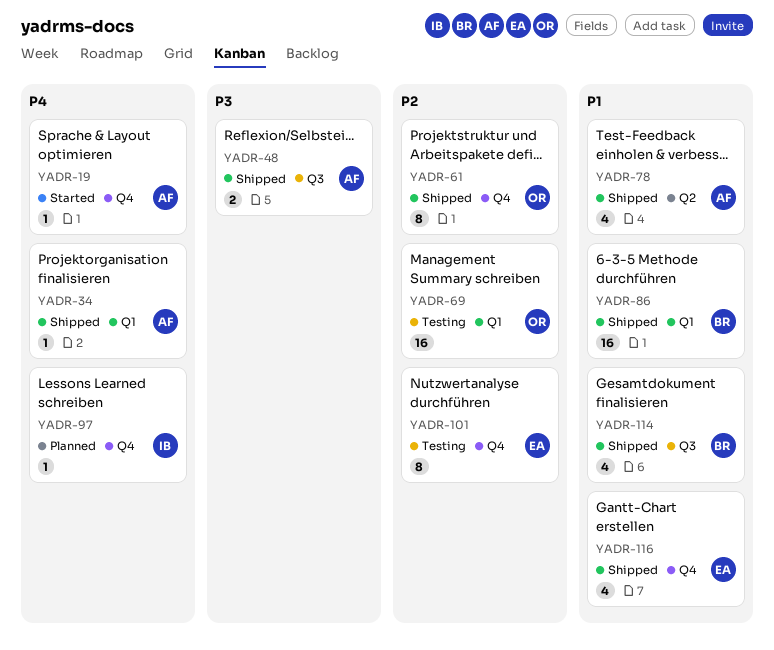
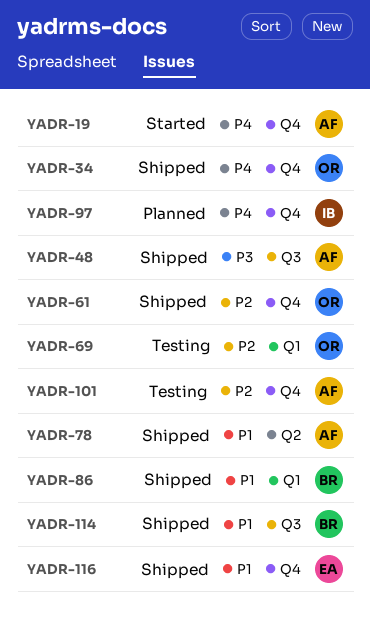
YADR-34, owner: AF -> OR
YADR-34, label: Q1 -> Q4
YADR-101, owner: EA -> AF

